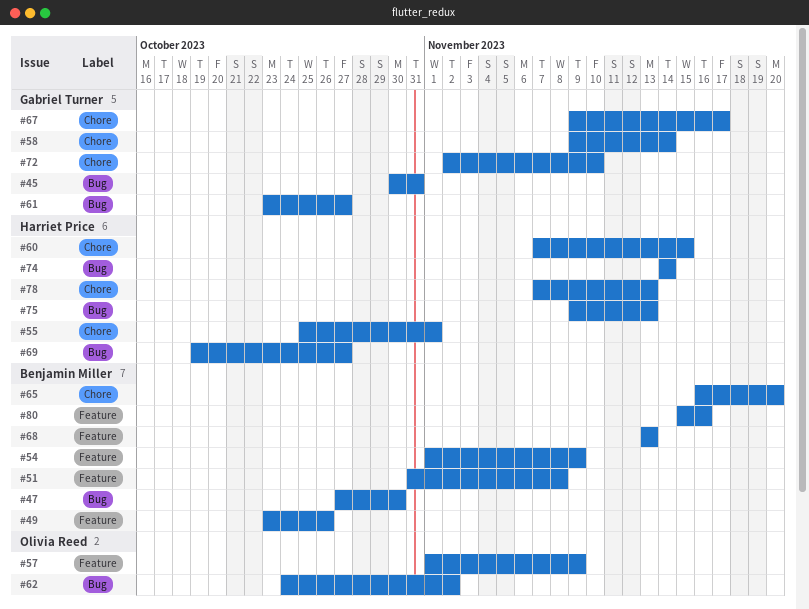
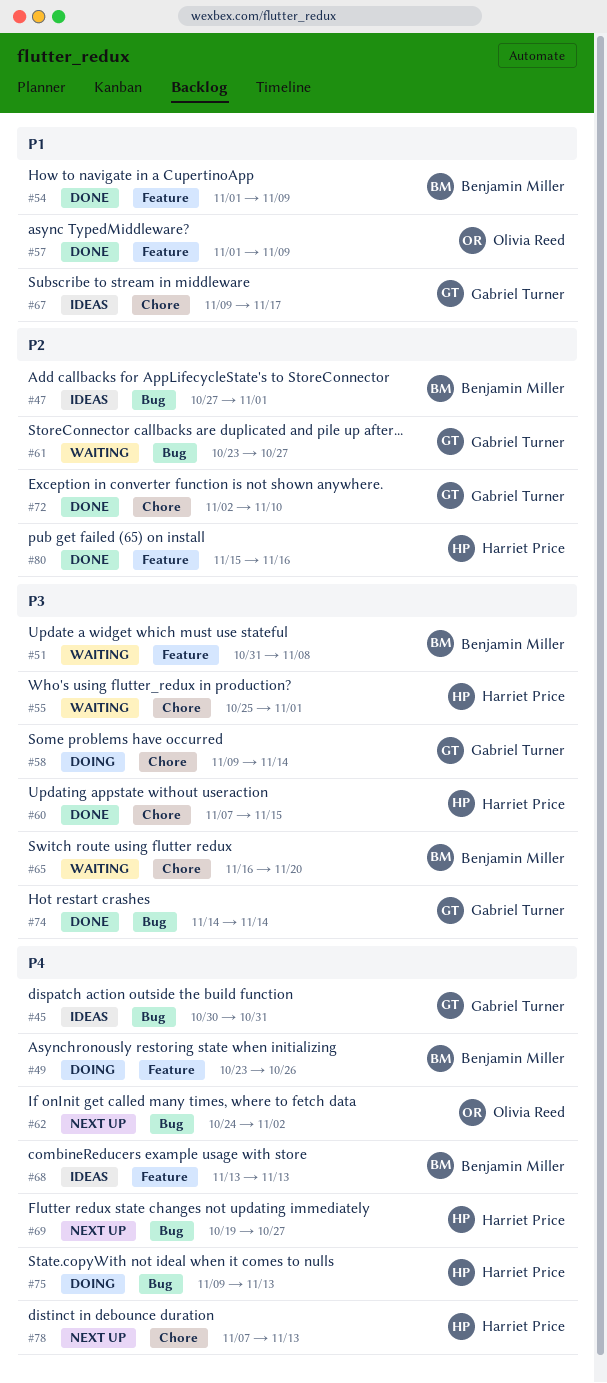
#47, due: Oct 30 -> Nov 1
#74, owner: Harriet Price -> Gabriel Turner
#80, owner: Benjamin Miller -> Harriet Price

